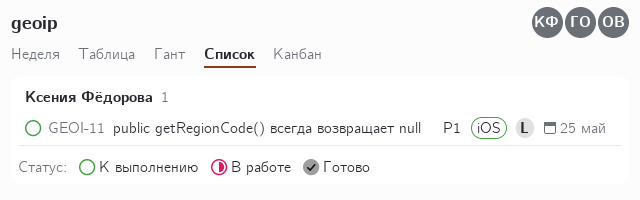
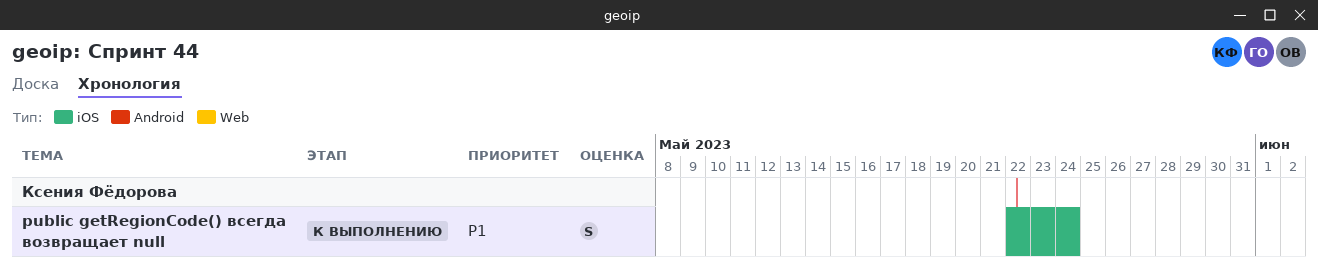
public getRegionCode() всегда возвращает null, estimate: L -> S
public getRegionCode() всегда возвращает null, due: May 25 -> May 24

